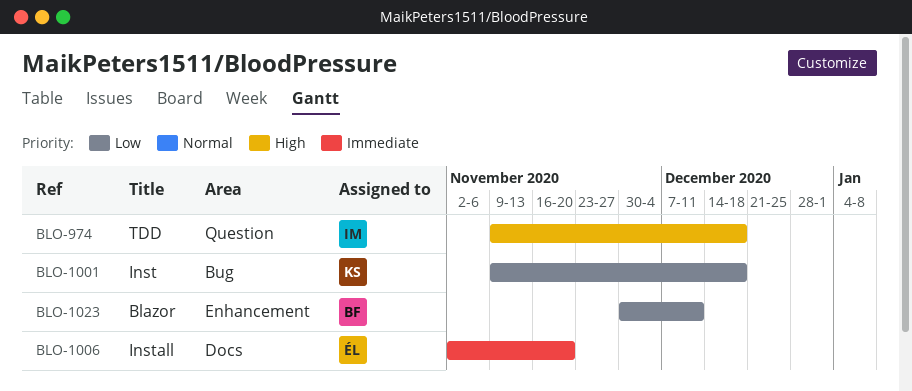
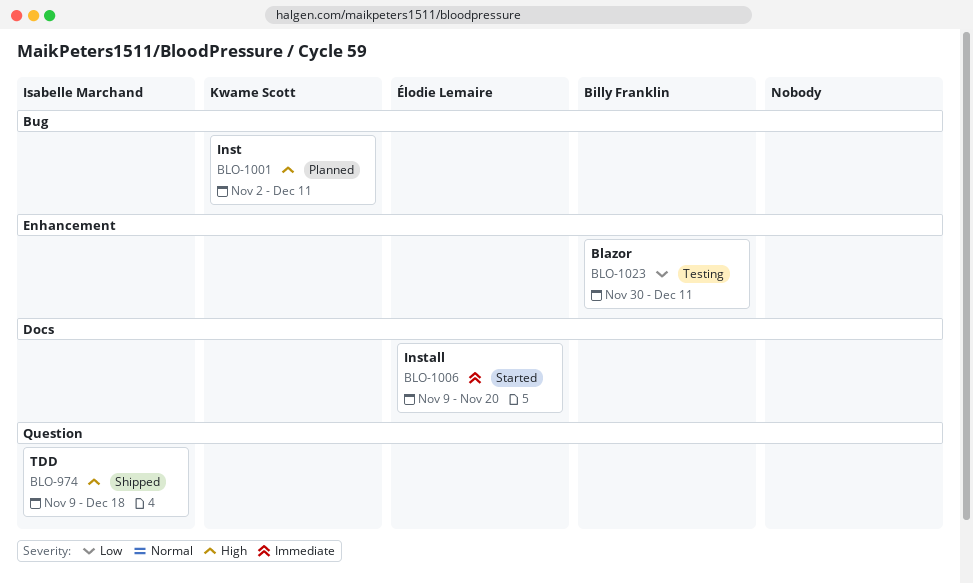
BLO-1001, priority: Low -> High
BLO-1001, start: Nov 9 -> Nov 2
BLO-1001, due: Dec 18 -> Dec 11
BLO-1006, start: Nov 2 -> Nov 9

